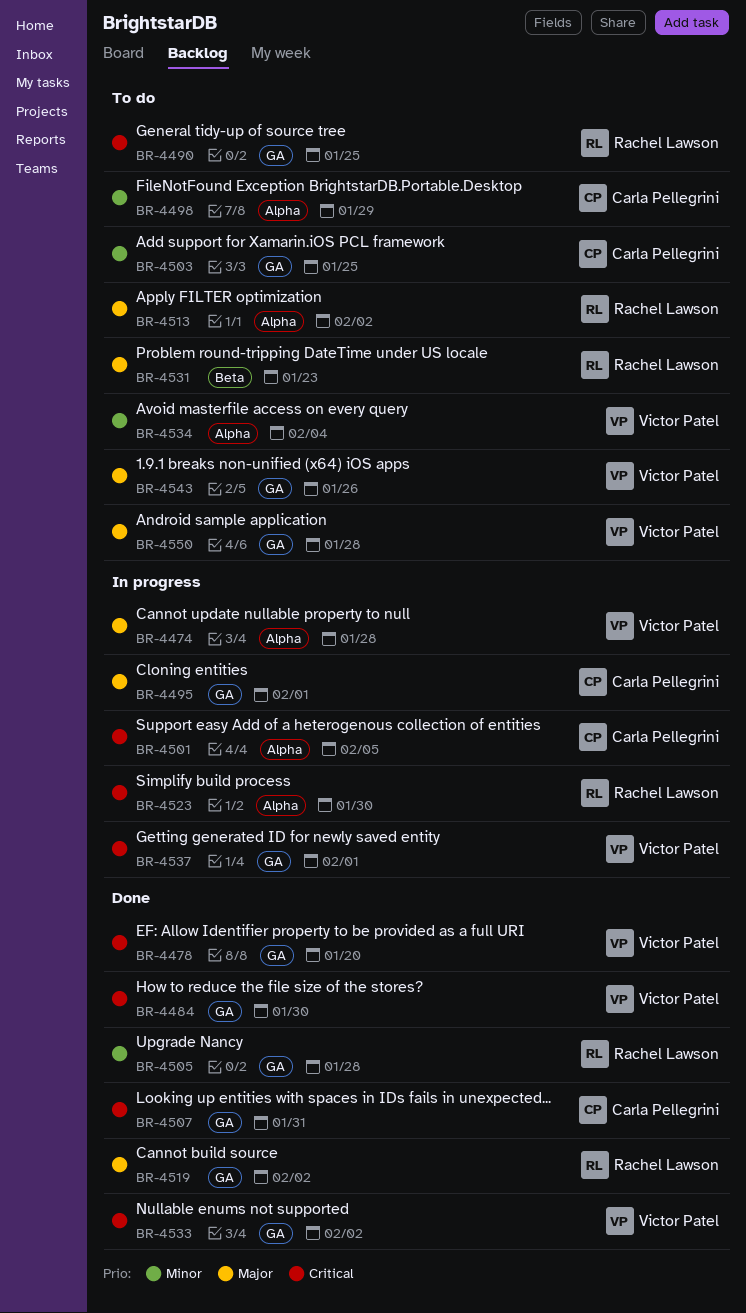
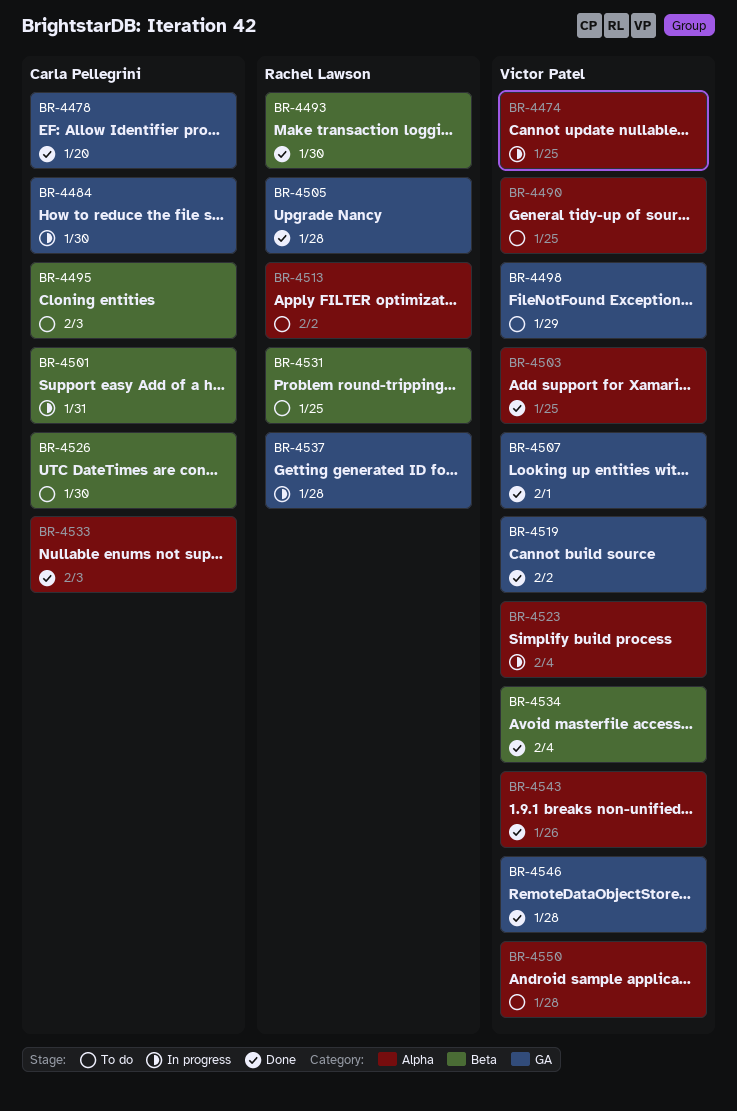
BR-4474, due: Jan 28 -> Jan 25
BR-4478, owner: Victor Patel -> Carla Pellegrini
BR-4484, status: Done -> In progress
BR-4484, owner: Victor Patel -> Carla Pellegrini
BR-4490, owner: Rachel Lawson -> Victor Patel
BR-4490, label: GA -> Alpha
BR-4493: none -> present
BR-4495, status: In progress -> To do
BR-4495, label: GA -> Beta
BR-4495, due: Feb 1 -> Feb 3
BR-4498, owner: Carla Pellegrini -> Victor Patel
BR-4498, label: Alpha -> GA
BR-4501, label: Alpha -> Beta
BR-4501, due: Feb 5 -> Jan 31
BR-4503, status: To do -> Done
BR-4503, owner: Carla Pellegrini -> Victor Patel
BR-4503, label: GA -> Alpha
BR-4507, owner: Carla Pellegrini -> Victor Patel
BR-4507, due: Jan 31 -> Feb 1
BR-4519, owner: Rachel Lawson -> Victor Patel
BR-4523, owner: Rachel Lawson -> Victor Patel
BR-4523, due: Jan 30 -> Feb 4
BR-4526: none -> present
BR-4531, due: Jan 23 -> Jan 25
BR-4533, owner: Victor Patel -> Carla Pellegrini
BR-4533, label: GA -> Alpha
BR-4533, due: Feb 2 -> Feb 3
BR-4534, status: To do -> Done
BR-4534, label: Alpha -> Beta
BR-4537, owner: Victor Patel -> Rachel Lawson
BR-4537, due: Feb 1 -> Jan 28
BR-4543, status: To do -> Done
BR-4543, label: GA -> Alpha
BR-4546: none -> present
BR-4550, label: GA -> Alpha

